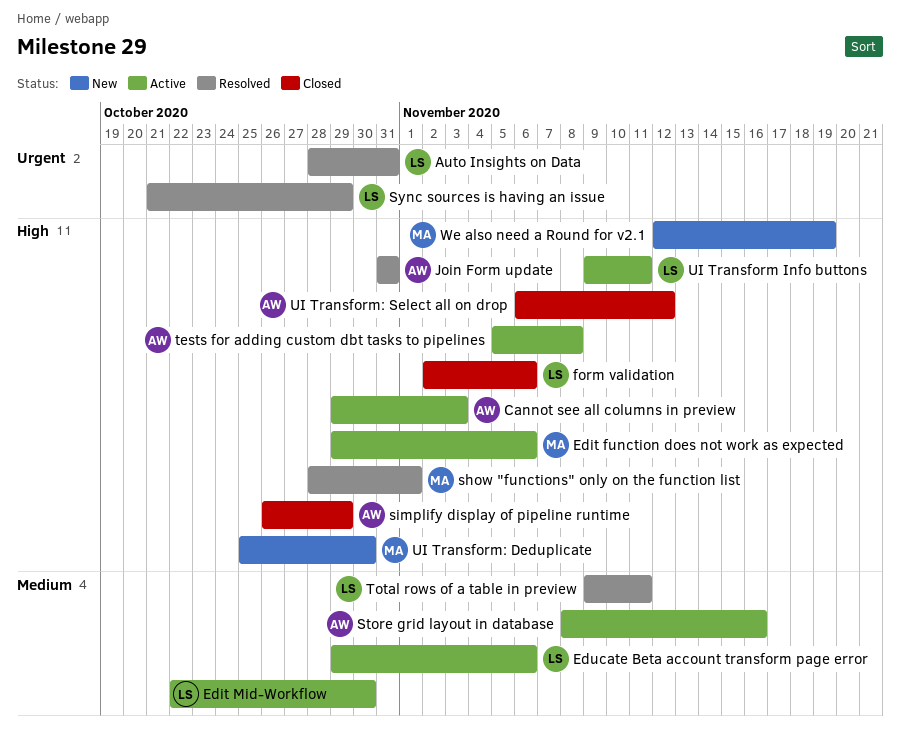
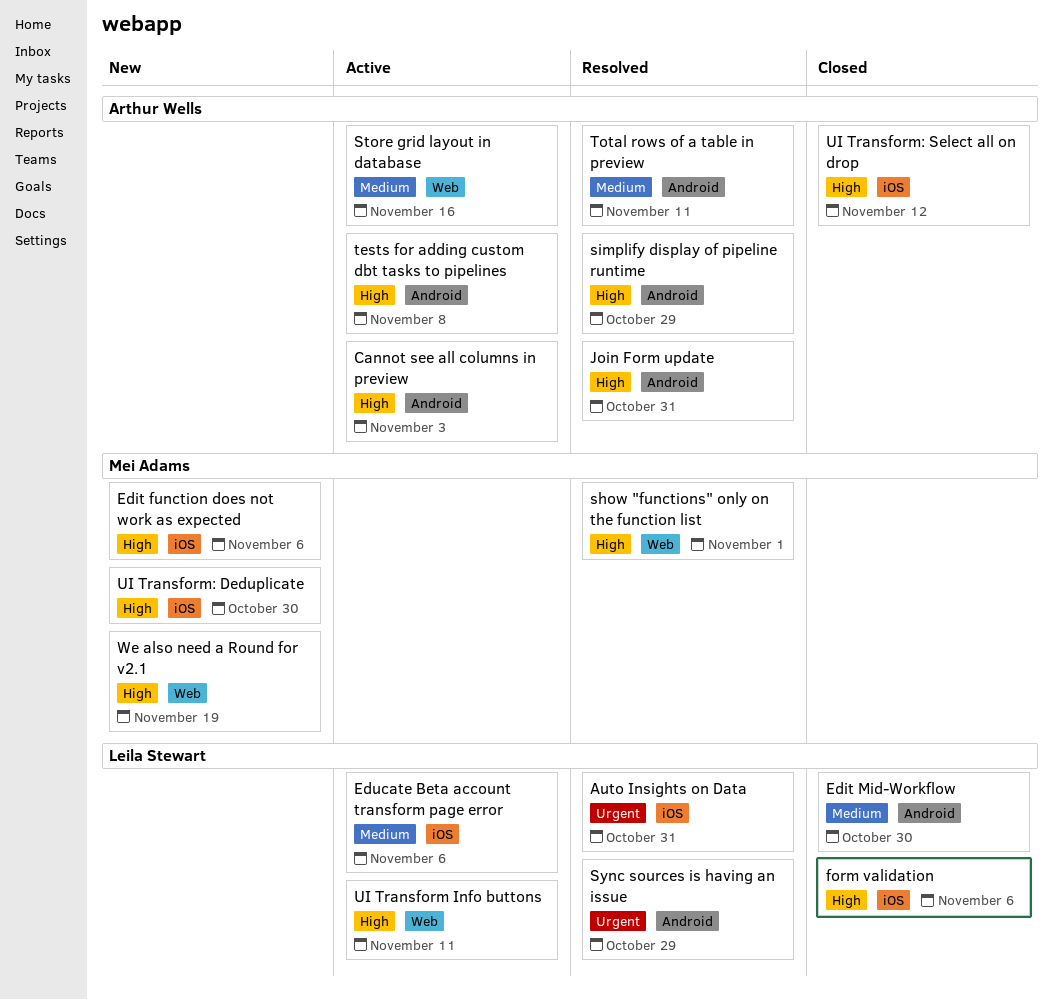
Edit function does not work as expected, status: Active -> New
Edit Mid-Workflow, status: Active -> Closed
simplify display of pipeline runtime, status: Closed -> Resolved
Total rows of a table in preview, owner: Leila Stewart -> Arthur Wells

